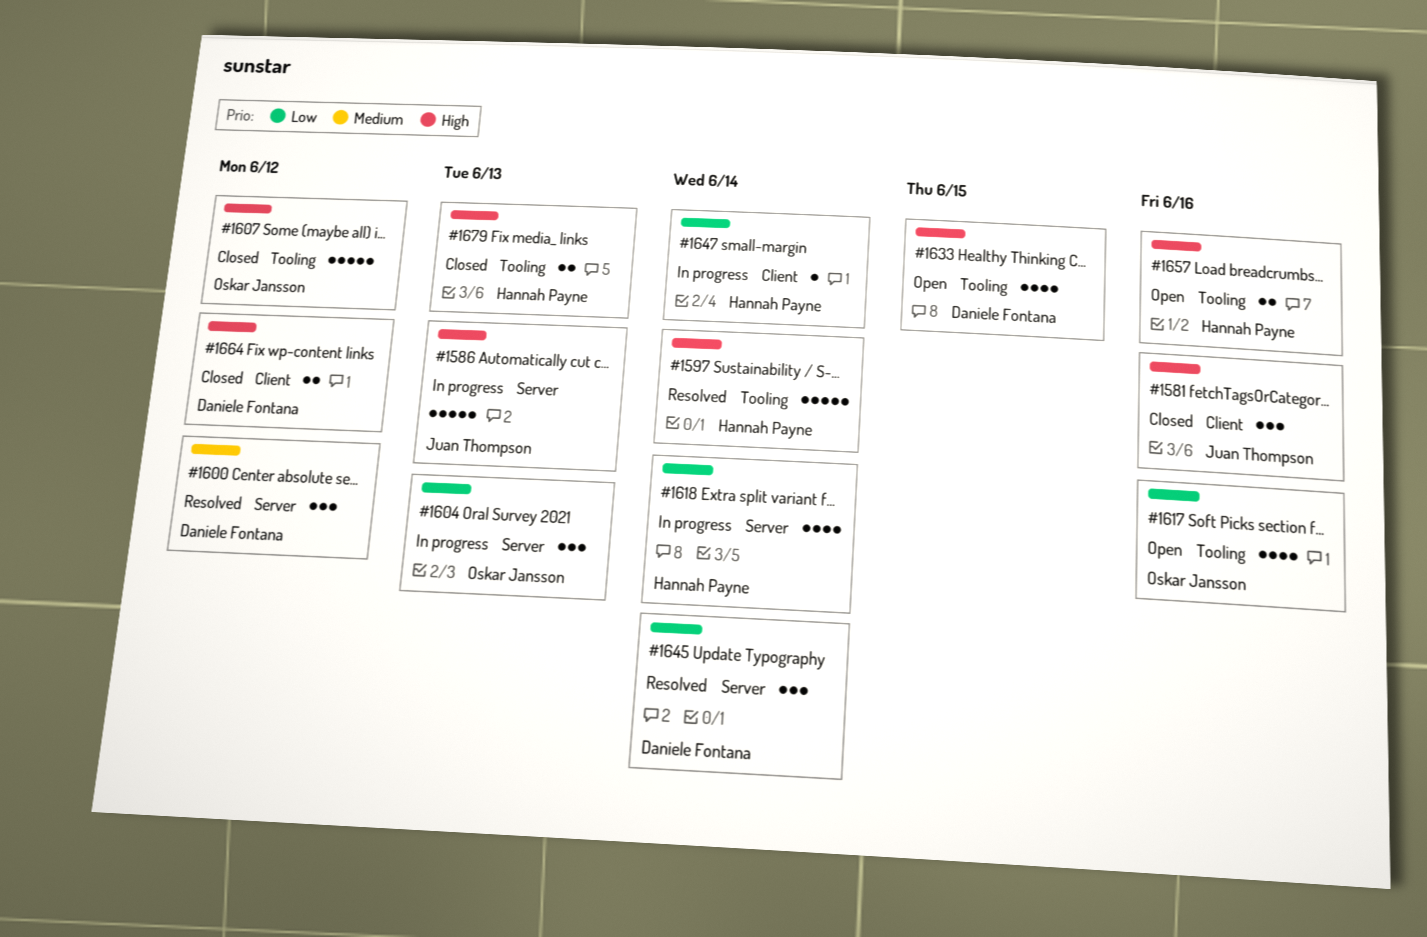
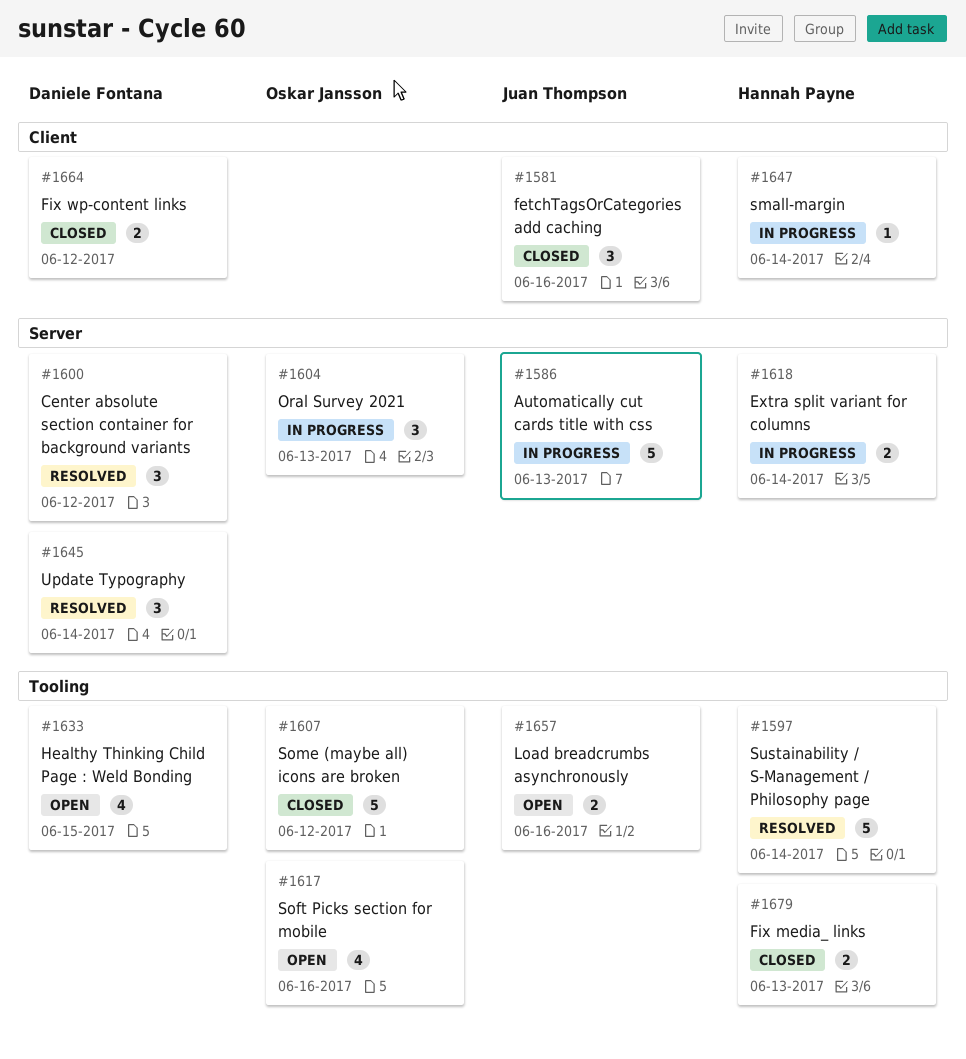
#1618, estimate: 4 -> 2
#1657, owner: Hannah Payne -> Juan Thompson

